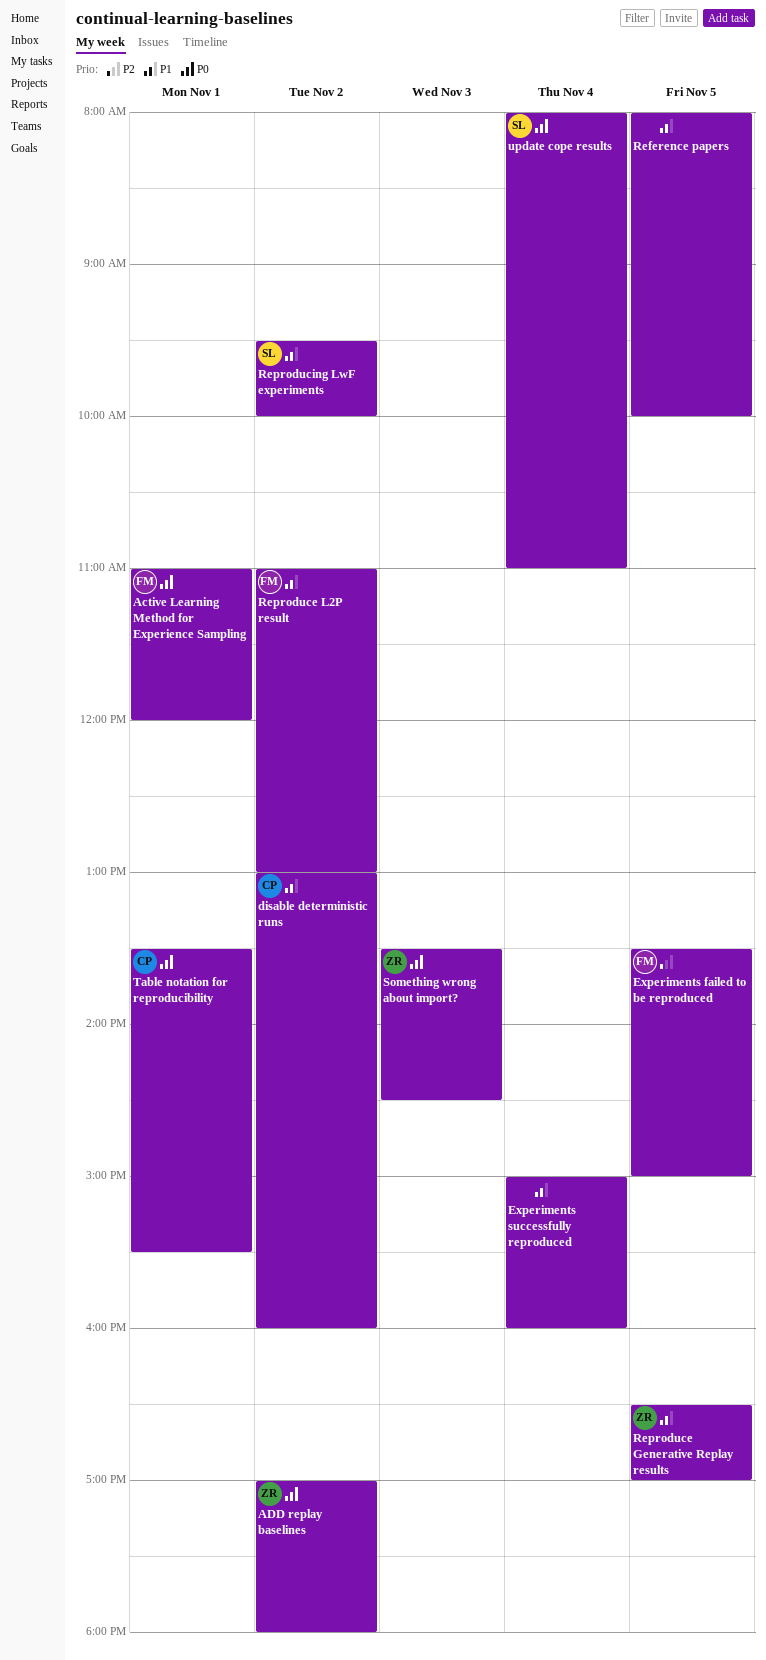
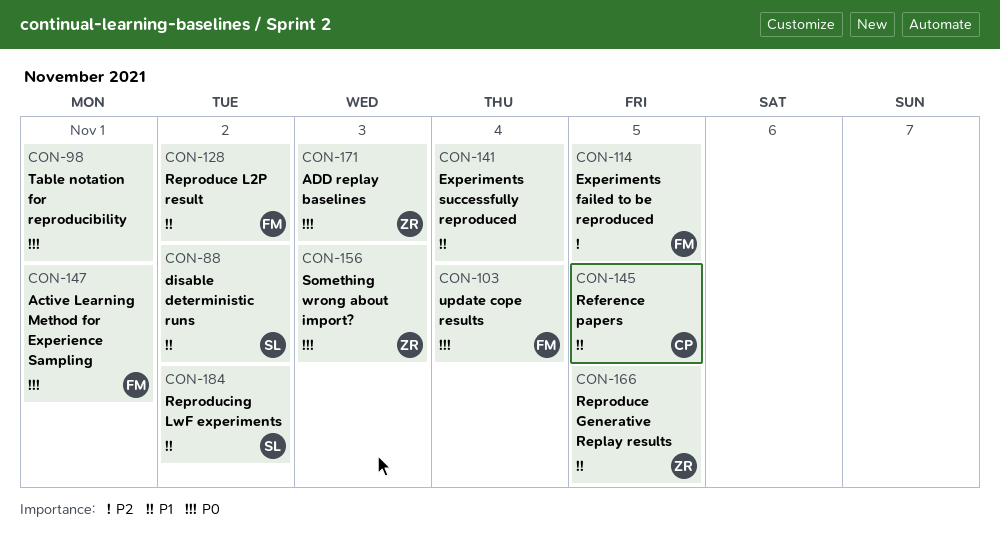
ADD replay baselines, day: Nov 2 -> Nov 3
disable deterministic runs, owner: CP -> SL
Reference papers, owner: none -> CP
Table notation for reproducibility, owner: CP -> none
update cope results, owner: SL -> FM

